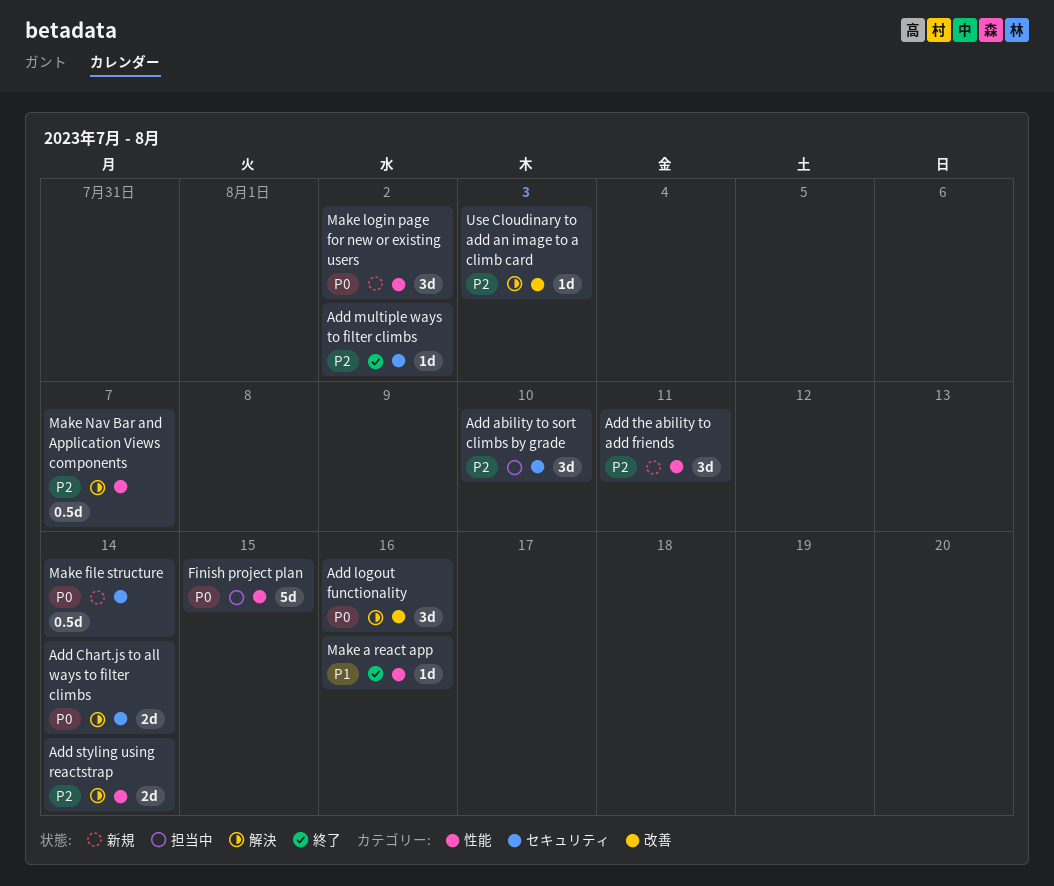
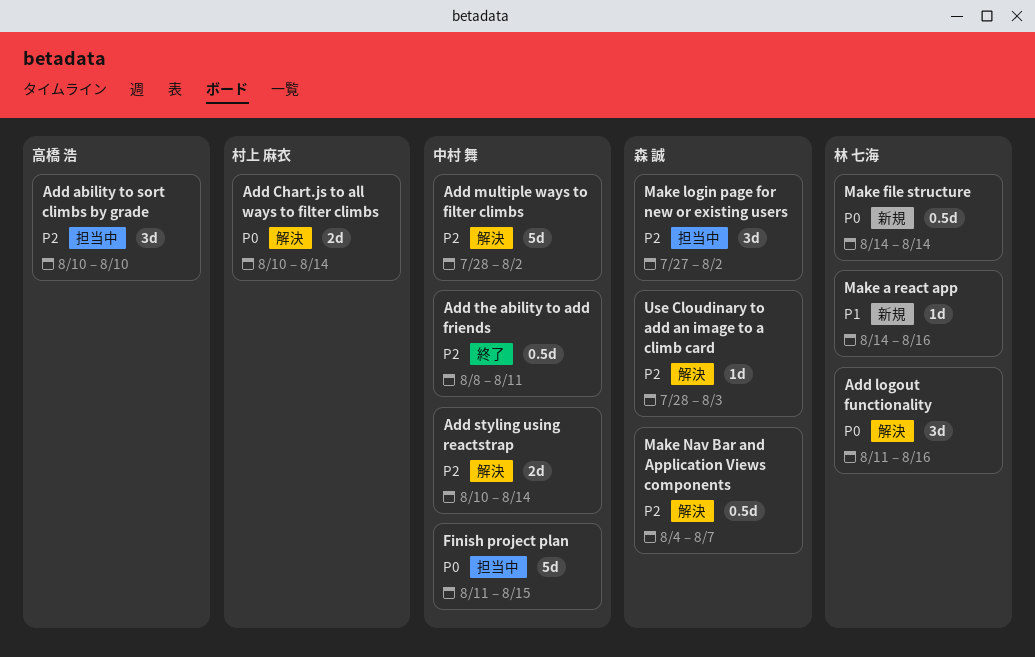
Add multiple ways to filter climbs, status: 終了 -> 解決
Add multiple ways to filter climbs, estimate: 1d -> 5d
Add the ability to add friends, status: 新規 -> 終了
Add the ability to add friends, estimate: 3d -> 0.5d
Make a react app, status: 終了 -> 新規
Make login page for new or existing users, status: 新規 -> 担当中
Make login page for new or existing users, priority: P0 -> P2

